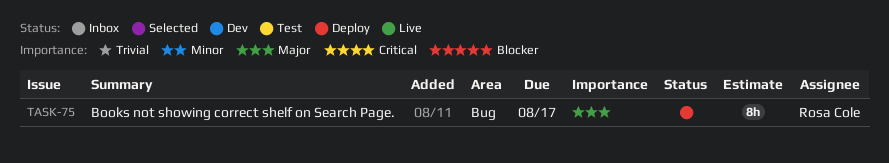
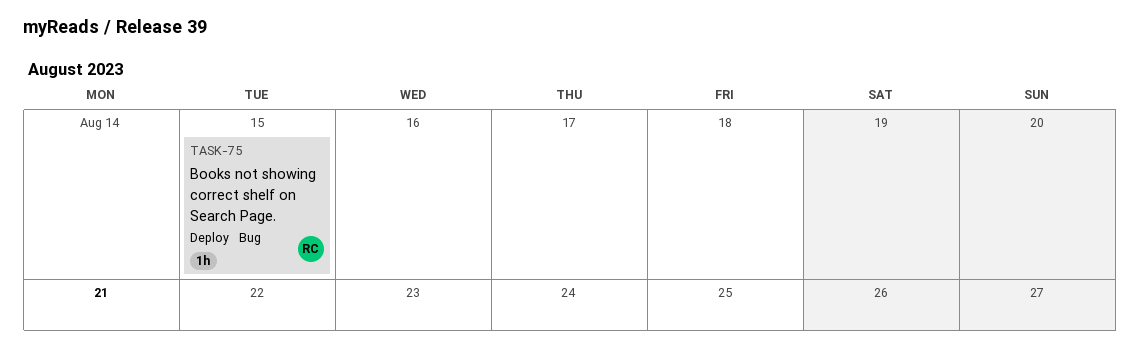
TASK-75, estimate: 8h -> 1h
TASK-75, due: Aug 17 -> Aug 15

